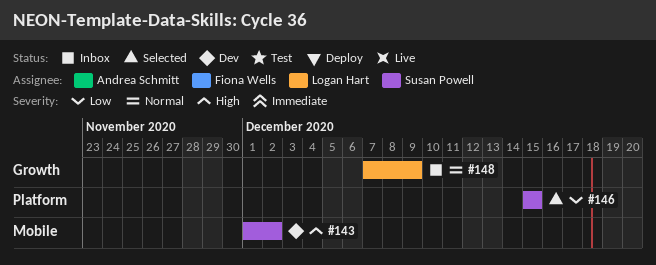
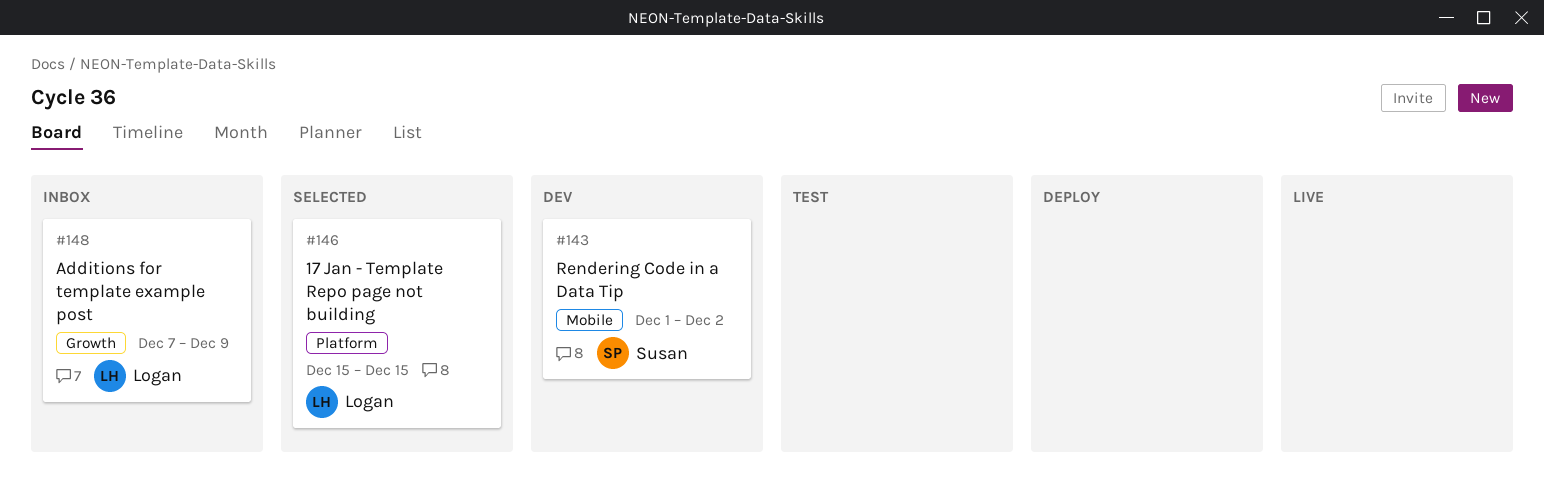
#146, owner: Susan Powell -> Logan Hart

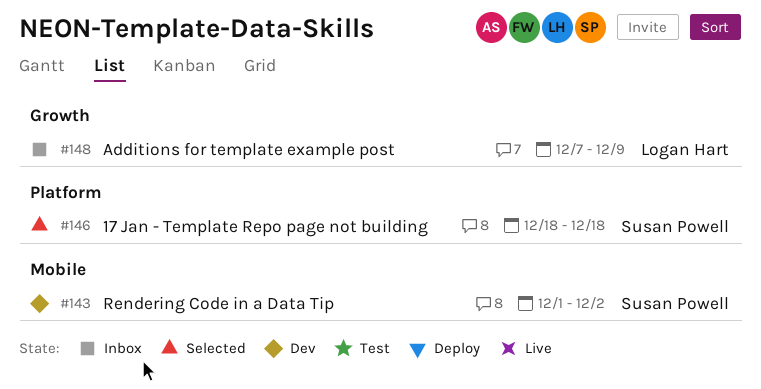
#146, owner: Logan Hart -> Susan Powell
#146, start: Dec 15 -> Dec 18
#146, due: Dec 15 -> Dec 18

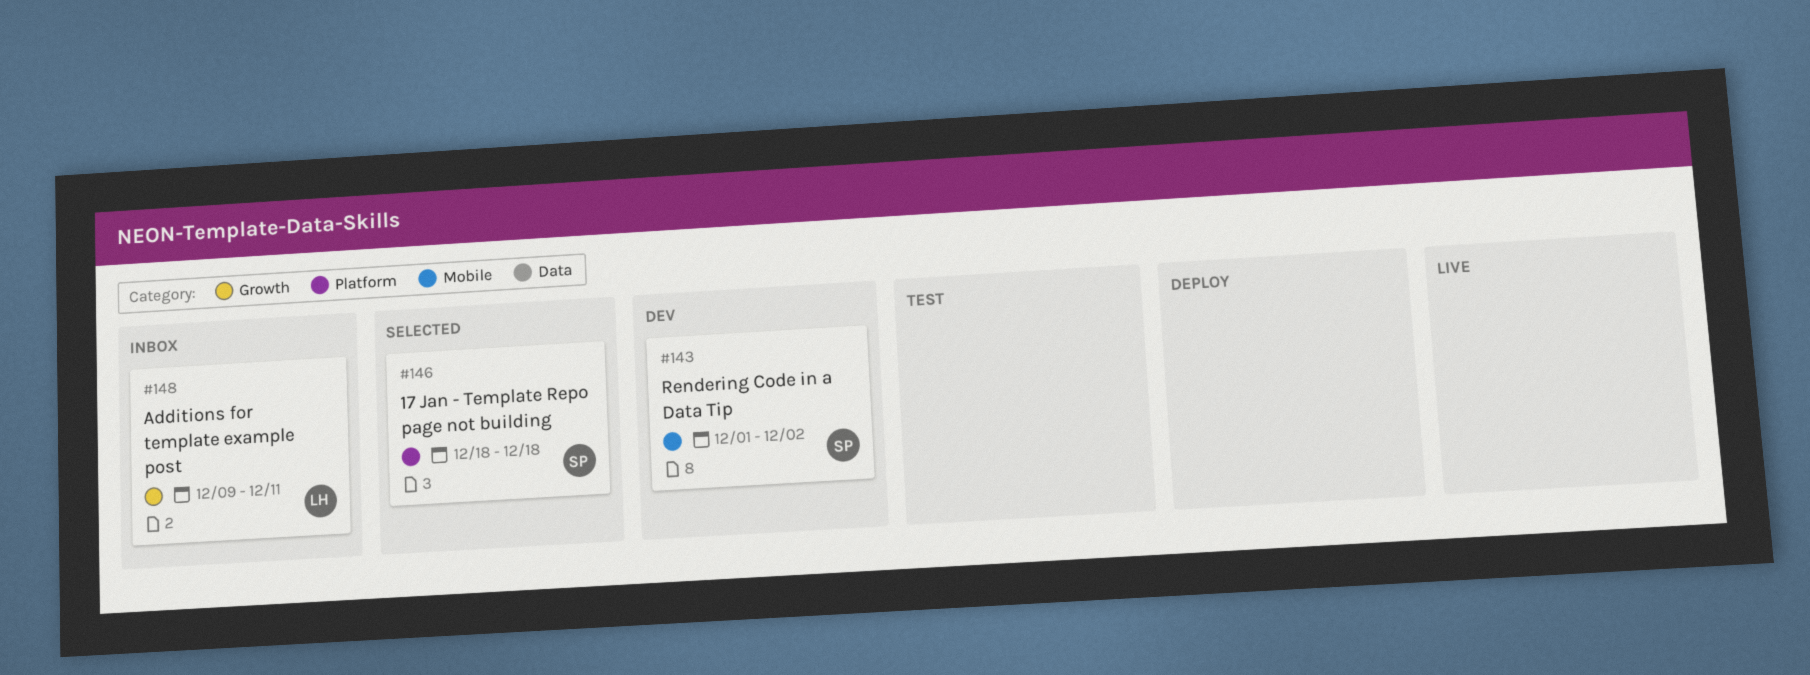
#148, start: Dec 7 -> Dec 9
#148, due: Dec 9 -> Dec 11

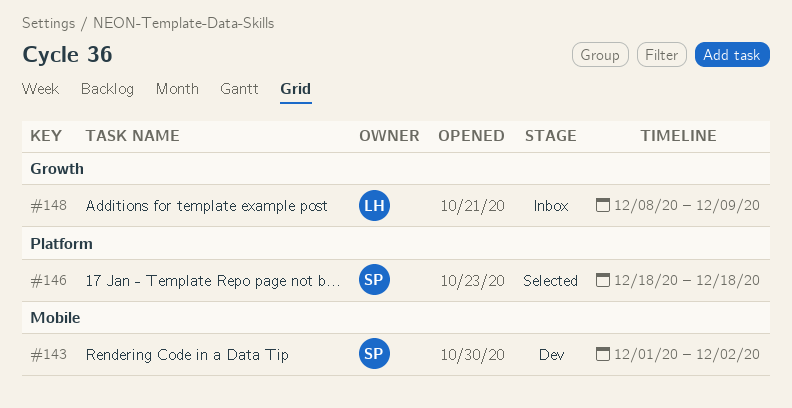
#148, start: Dec 9 -> Dec 8
#148, due: Dec 11 -> Dec 9

